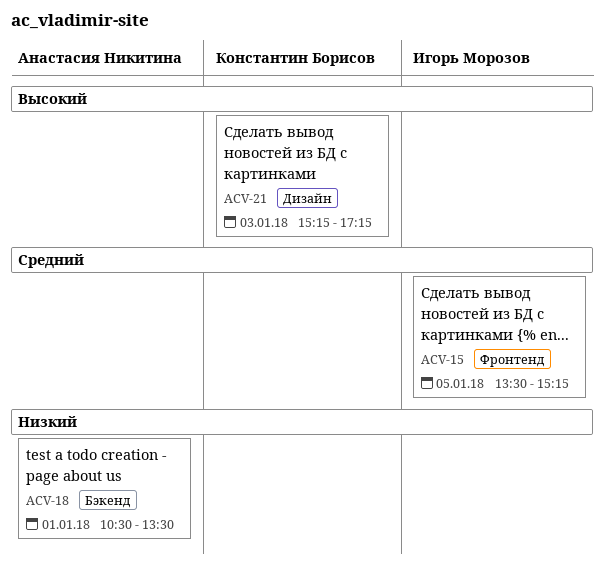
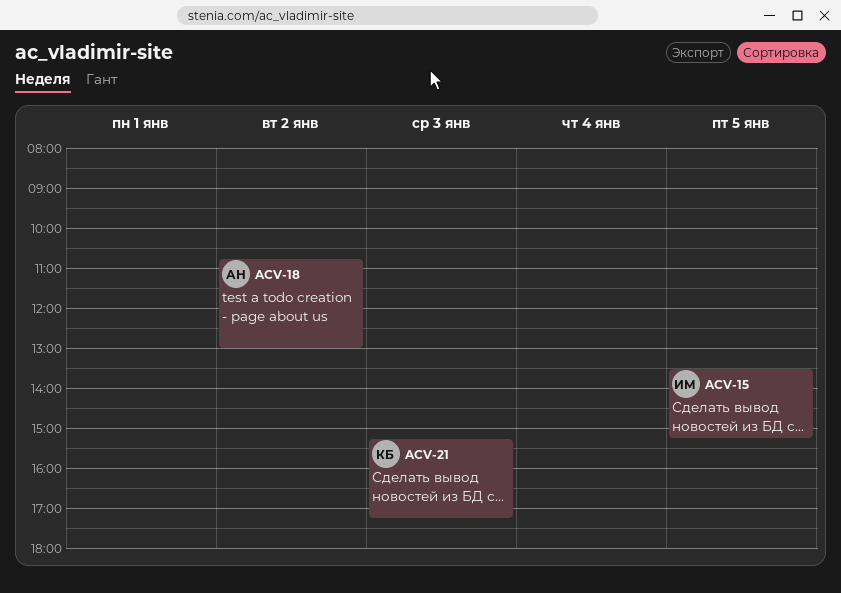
ACV-18, day: Jan 1 -> Jan 2
ACV-18, begins: 10:30 -> 10:45
ACV-18, ends: 13:30 -> 13:00

